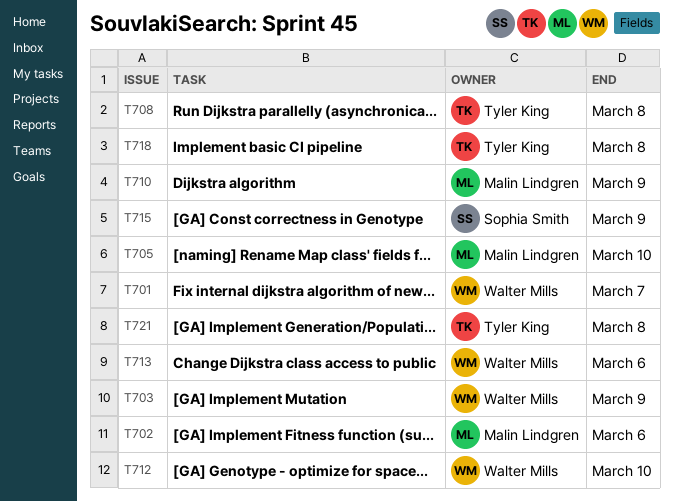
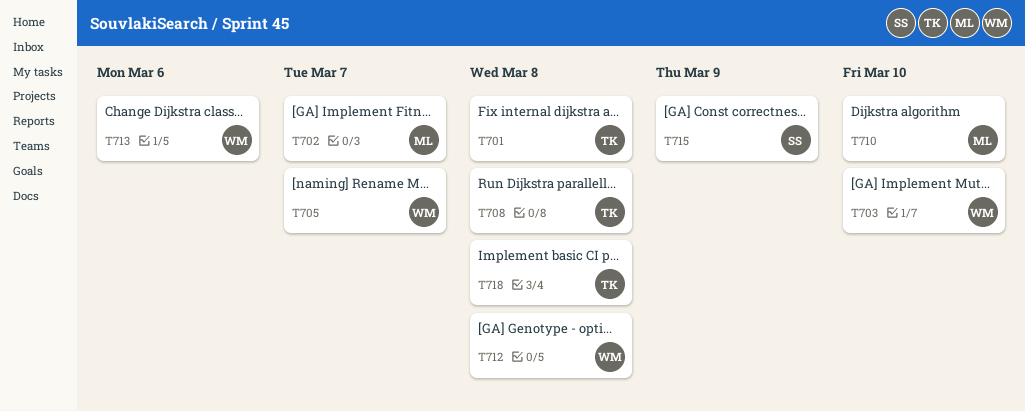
T701, owner: Walter Mills -> Tyler King
T701, due: Mar 7 -> Mar 8
T702, due: Mar 6 -> Mar 7
T703, due: Mar 9 -> Mar 10
T705, owner: Malin Lindgren -> Walter Mills
T705, due: Mar 10 -> Mar 7
T710, due: Mar 9 -> Mar 10
T712, due: Mar 10 -> Mar 8
T721: present -> none

